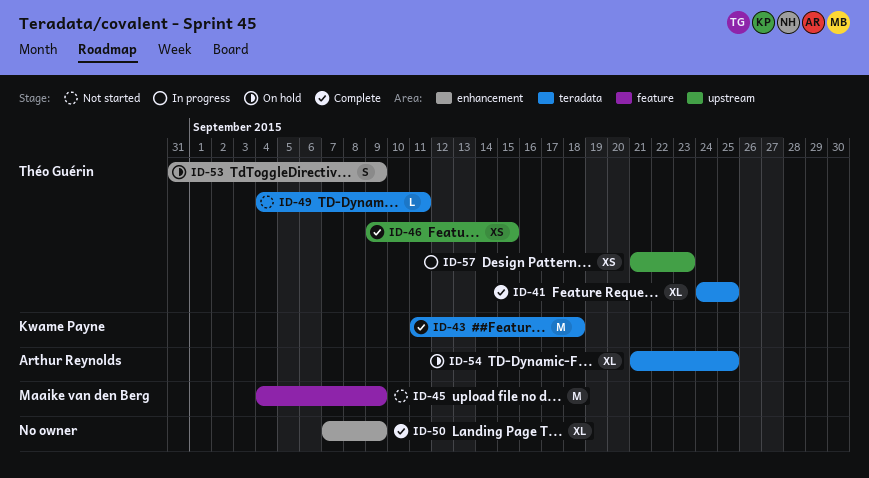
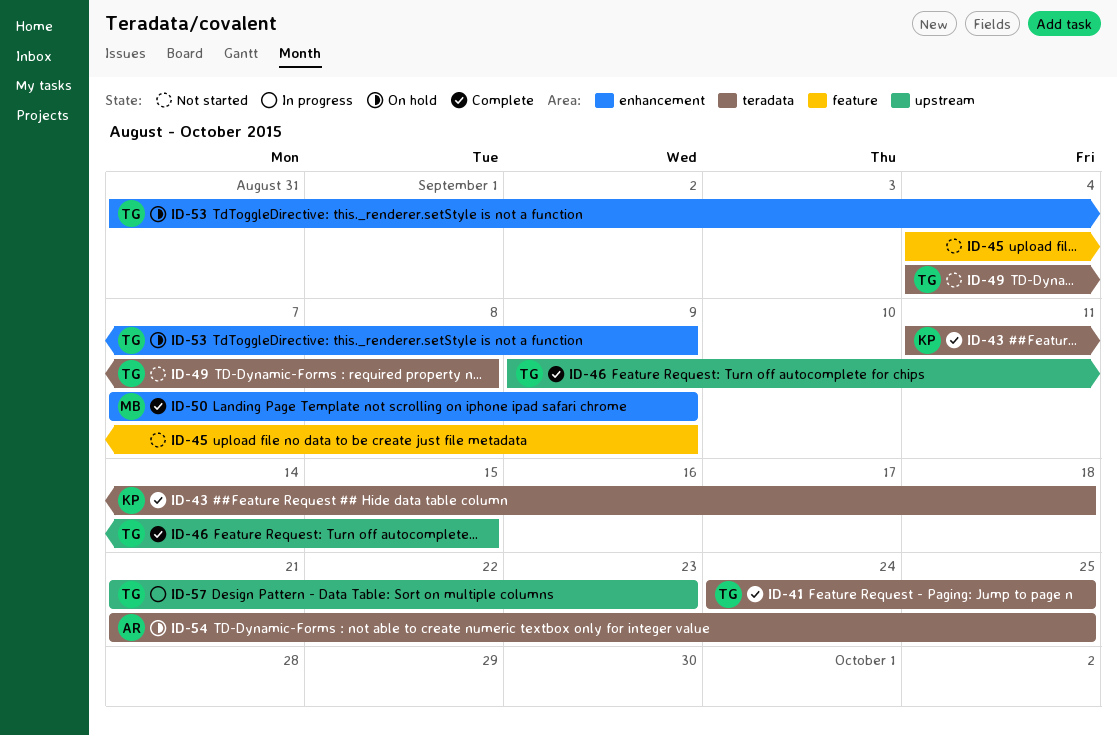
ID-45, owner: Maaike van den Berg -> none
ID-49, due: Sep 11 -> Sep 8
ID-50, owner: none -> Maaike van den Berg

